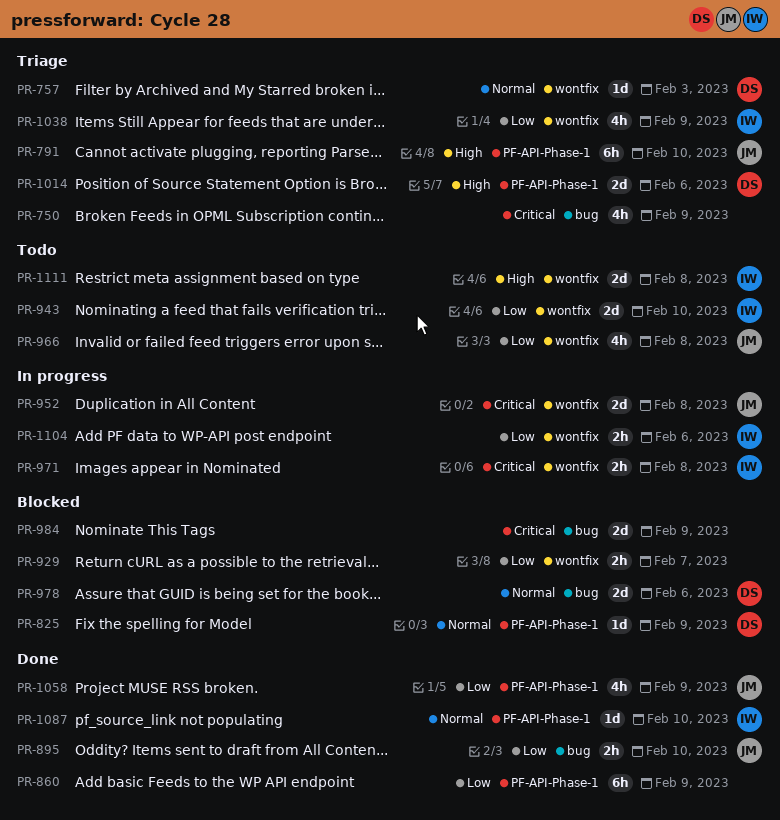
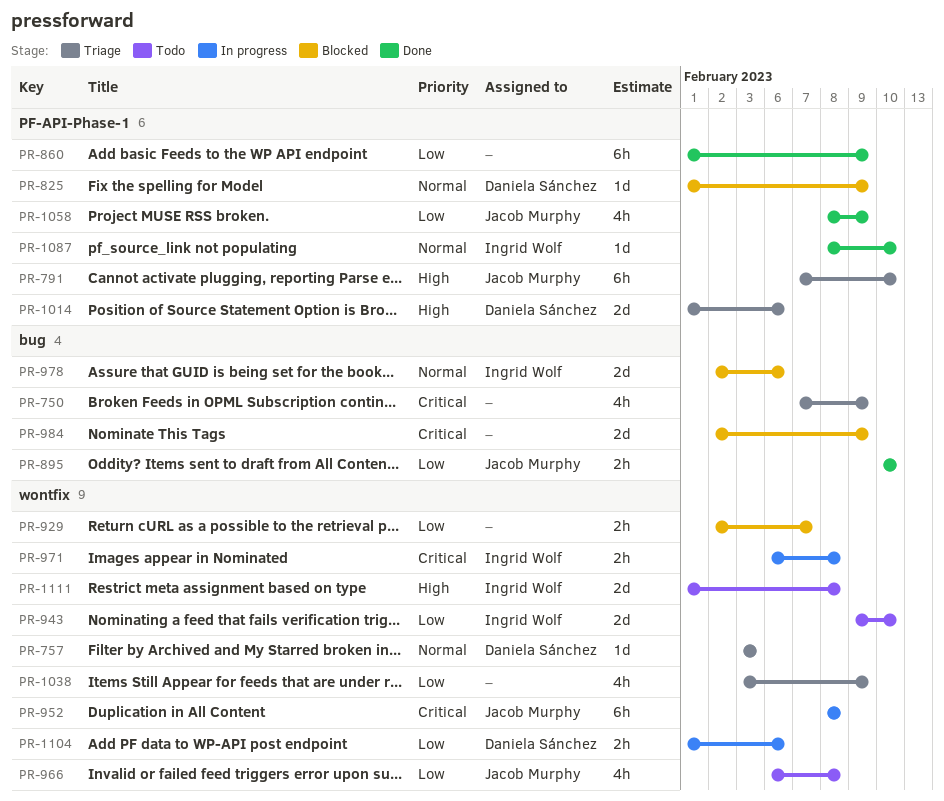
PR-952, estimate: 2d -> 6h
PR-978, owner: Daniela Sánchez -> Ingrid Wolf
PR-1038, owner: Ingrid Wolf -> none
PR-1104, owner: Ingrid Wolf -> Daniela Sánchez

